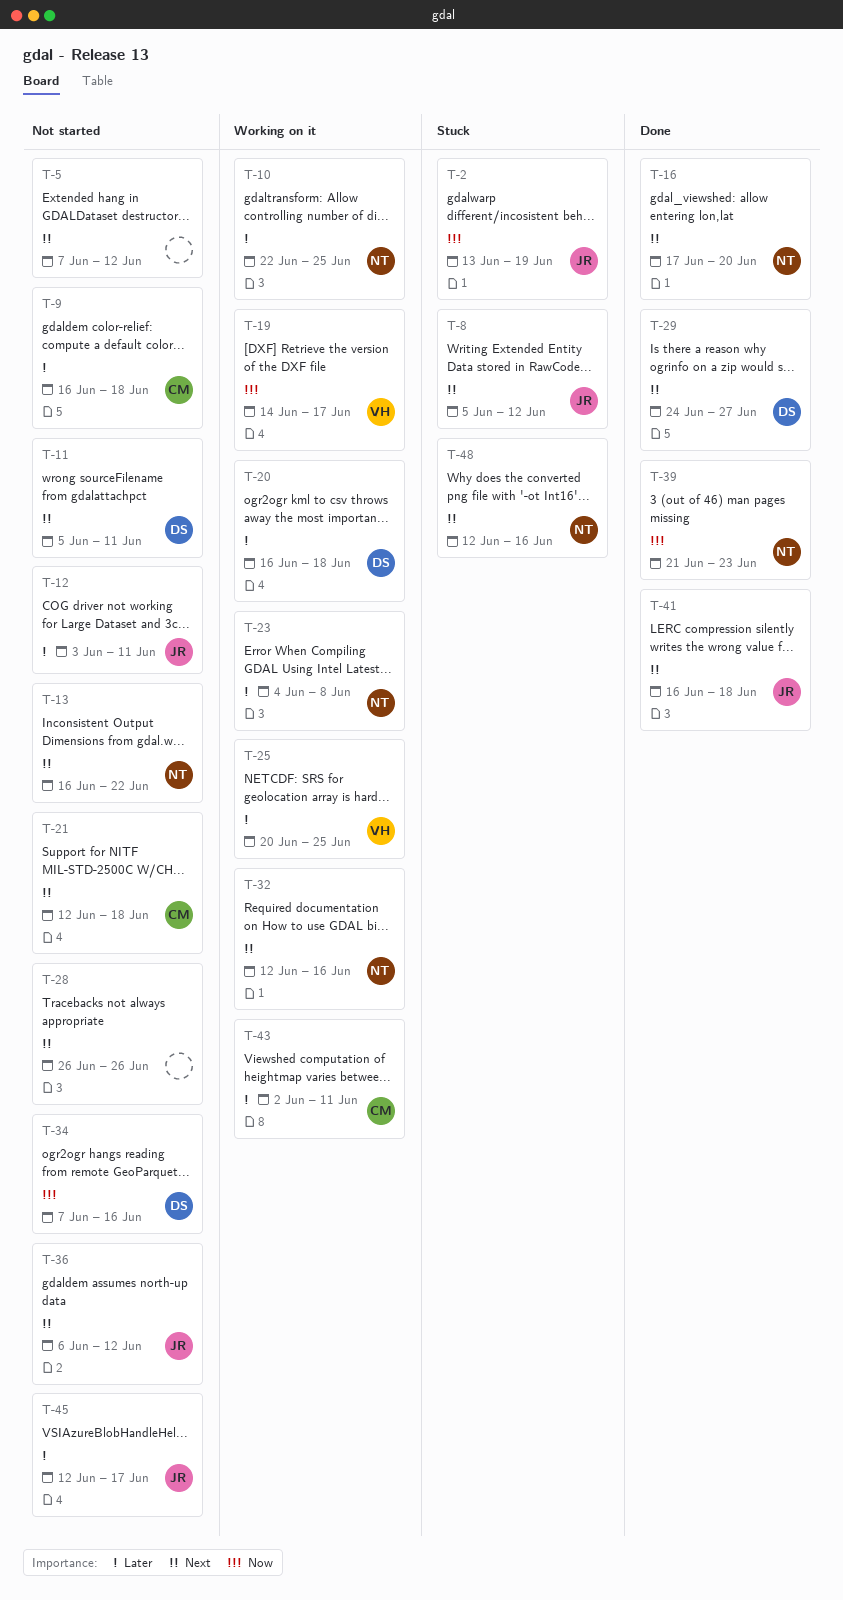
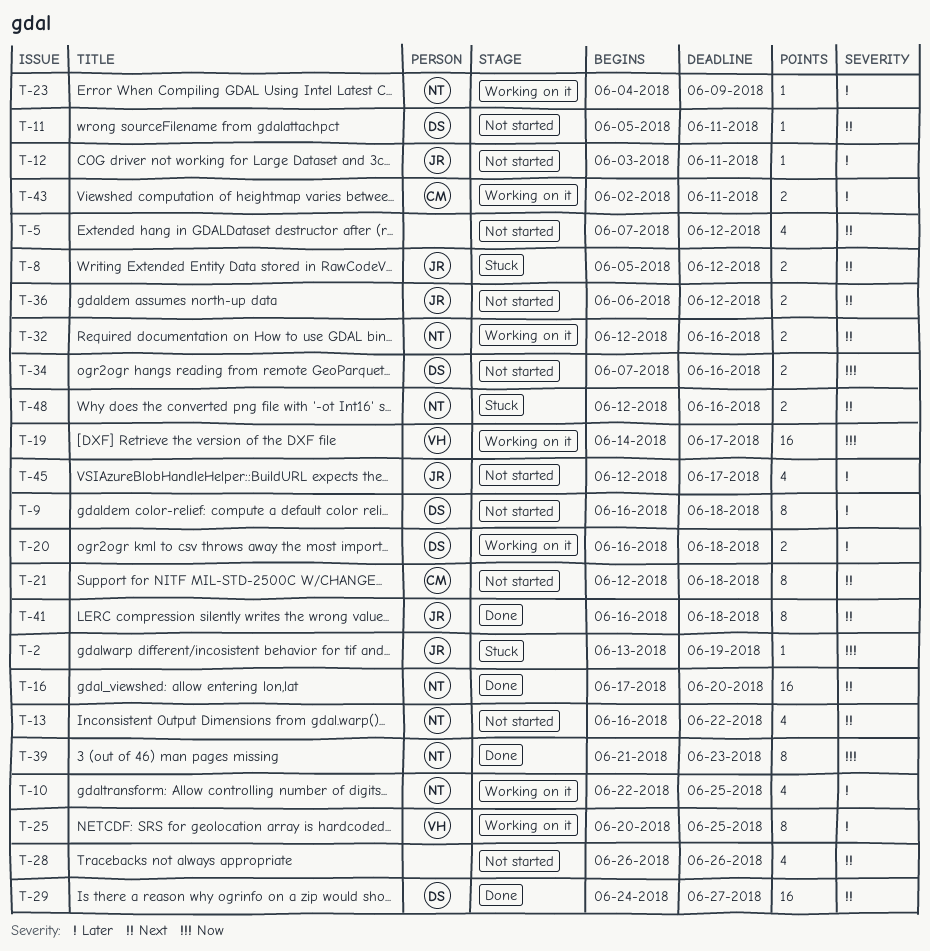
T-9, owner: CM -> DS
T-23, due: Jun 8 -> Jun 9

